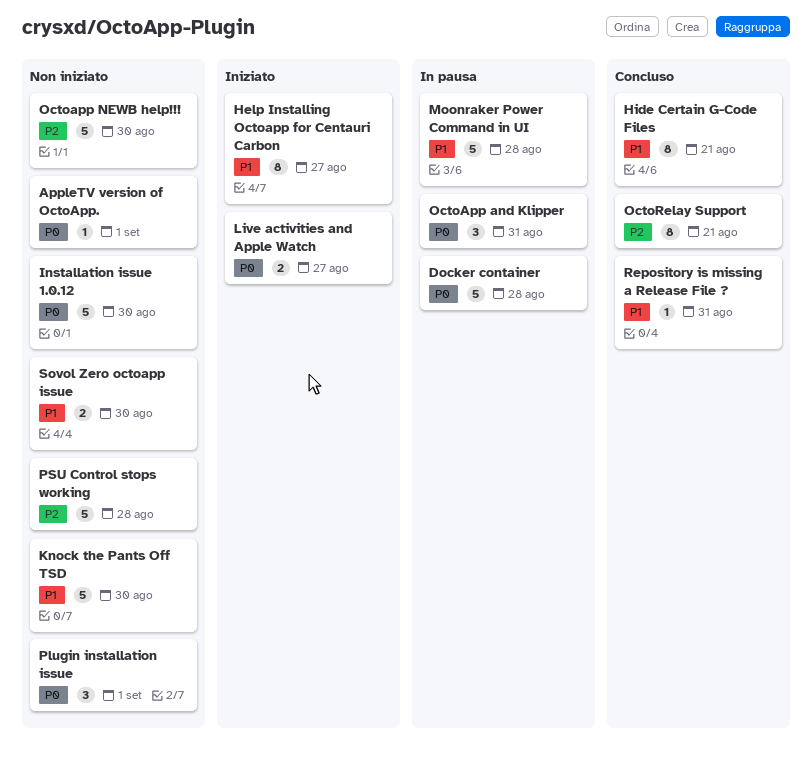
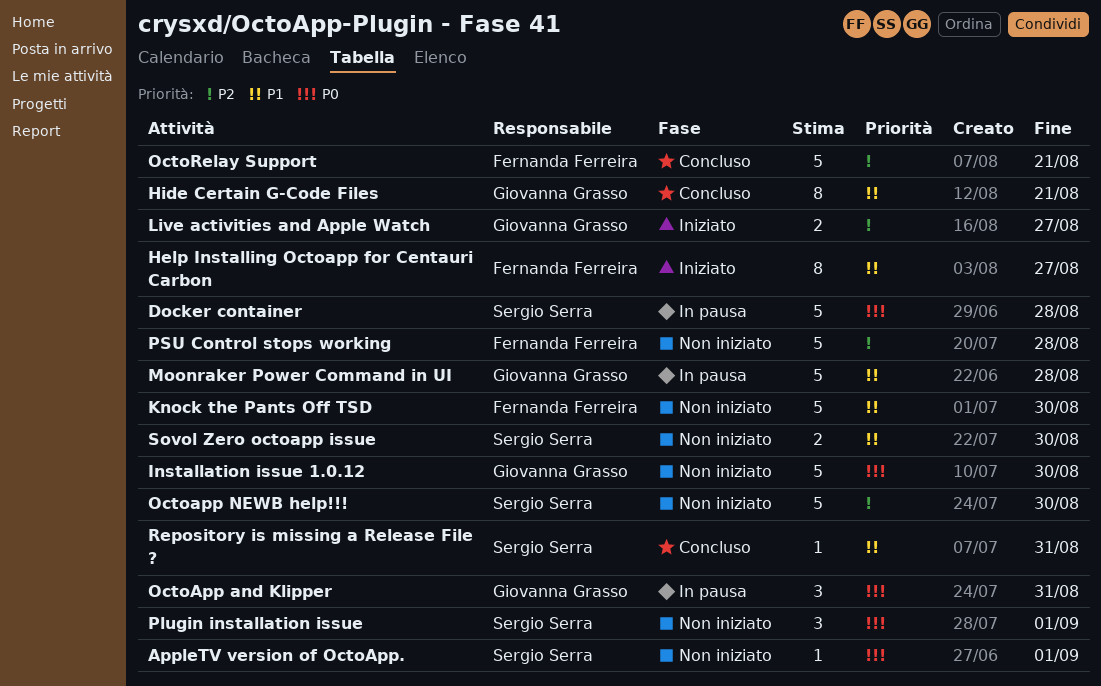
Live activities and Apple Watch, priority: P0 -> P2
OctoRelay Support, estimate: 8 -> 5

